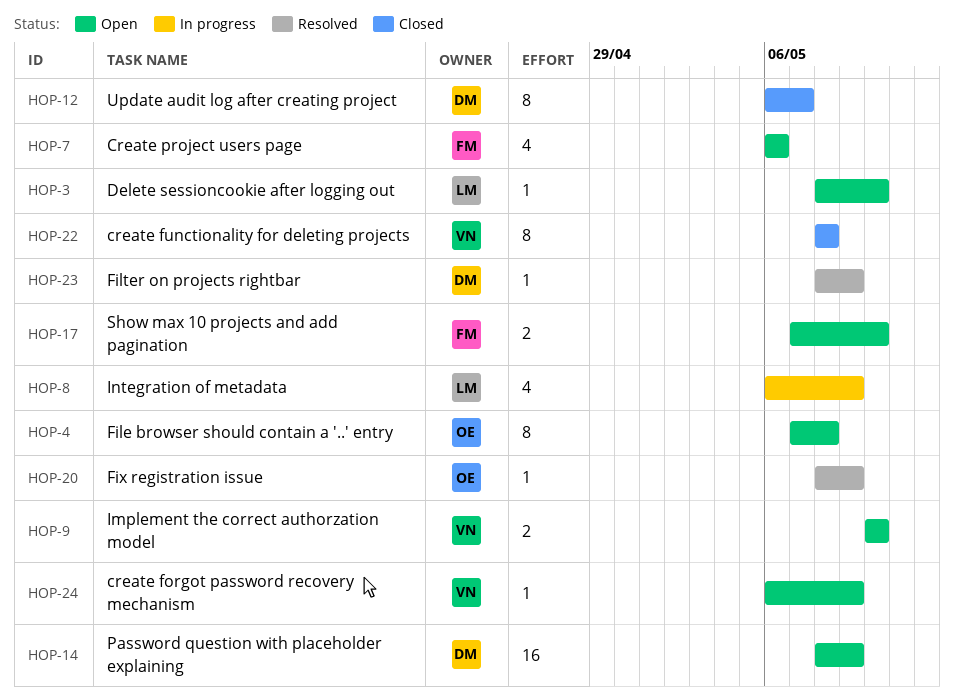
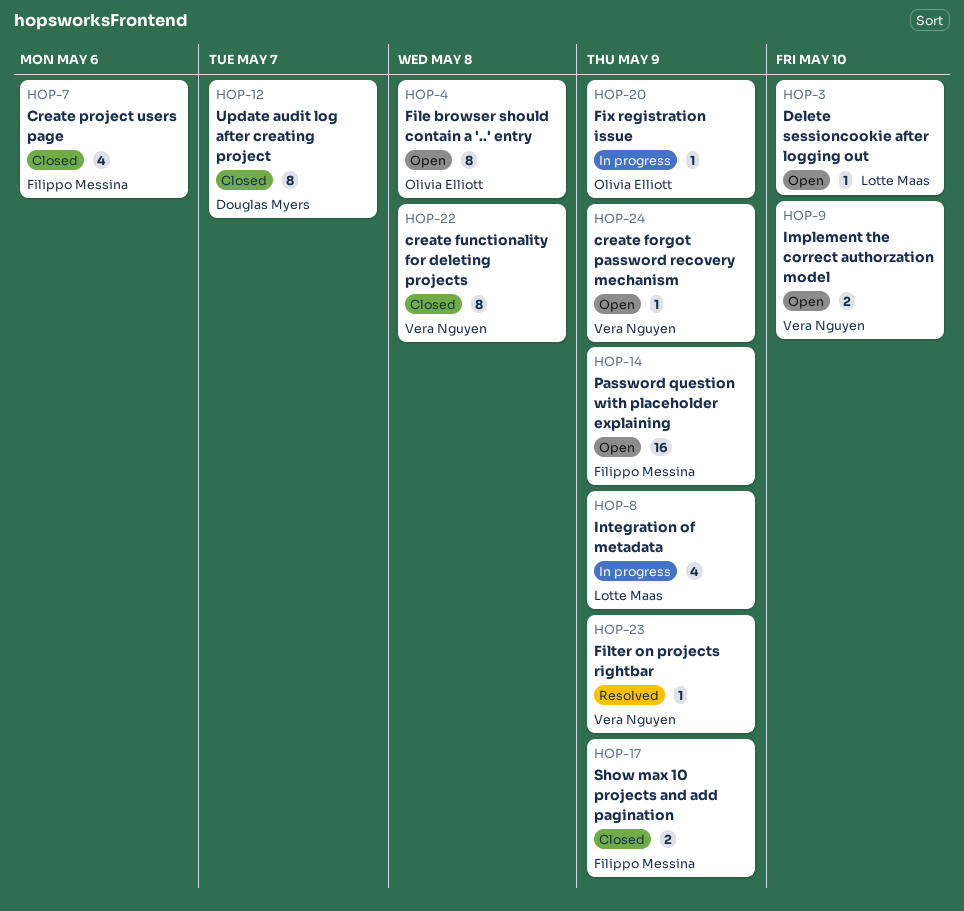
HOP-7, status: Open -> Closed
HOP-14, owner: Douglas Myers -> Filippo Messina
HOP-17, status: Open -> Closed
HOP-17, due: May 10 -> May 9
HOP-20, status: Resolved -> In progress
HOP-23, owner: Douglas Myers -> Vera Nguyen

